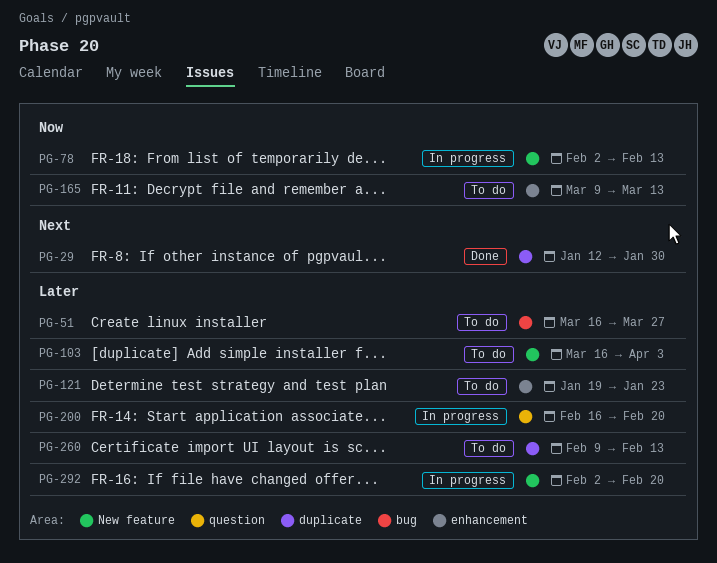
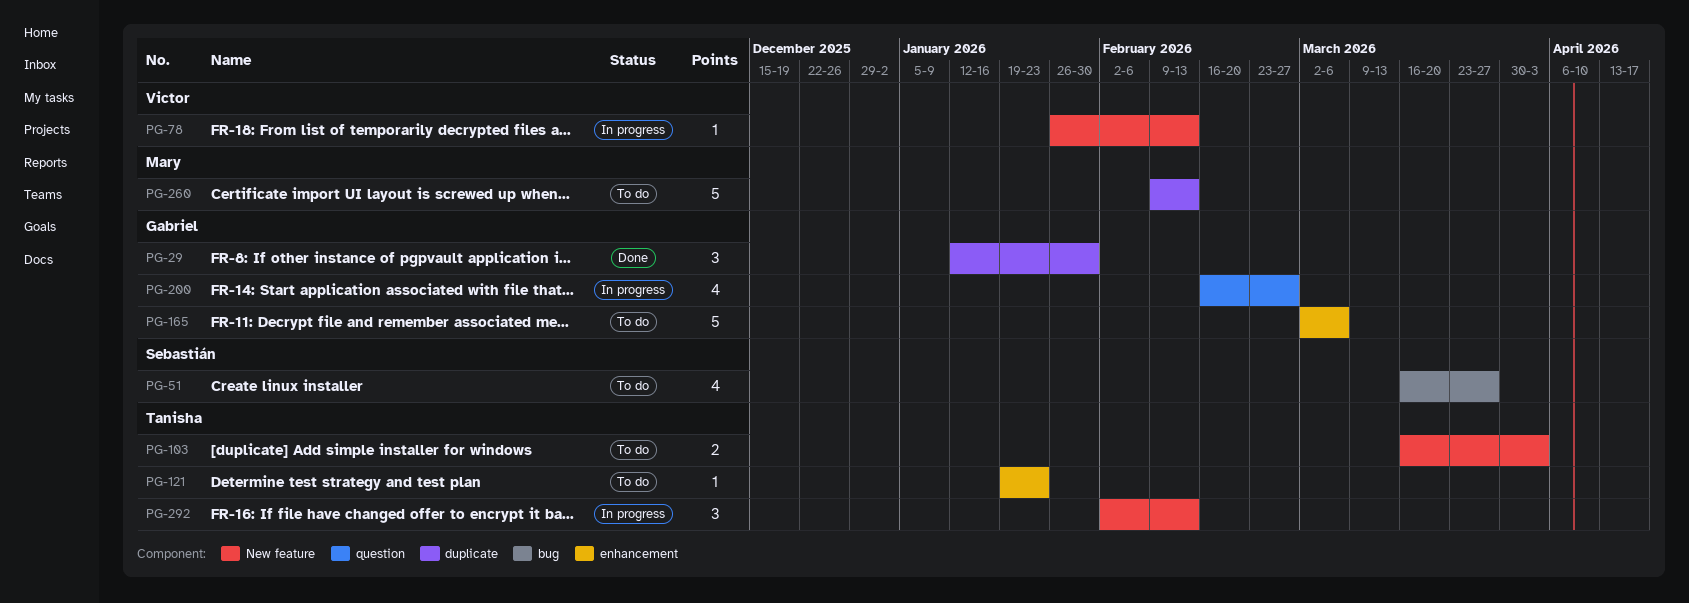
PG-78, start: Feb 2 -> Jan 26
PG-165, start: Mar 9 -> Mar 2
PG-165, due: Mar 13 -> Mar 6
PG-200, due: Feb 20 -> Feb 27
PG-292, due: Feb 20 -> Feb 13

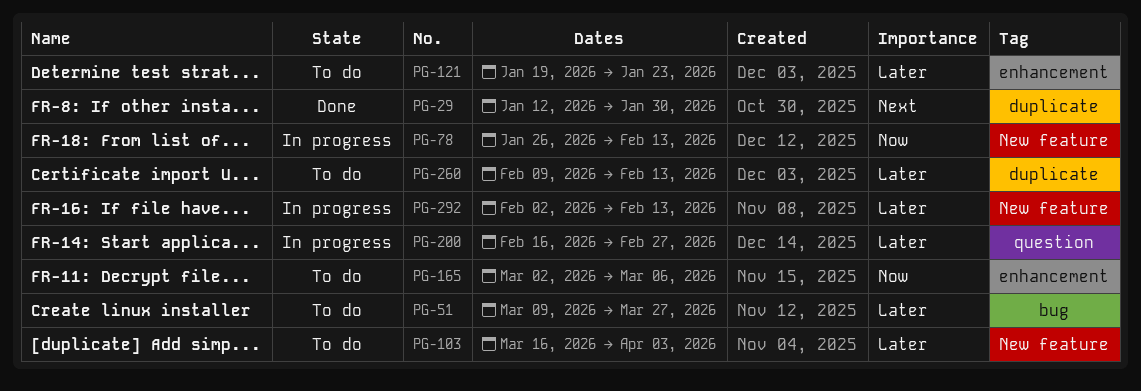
PG-51, start: Mar 16 -> Mar 9

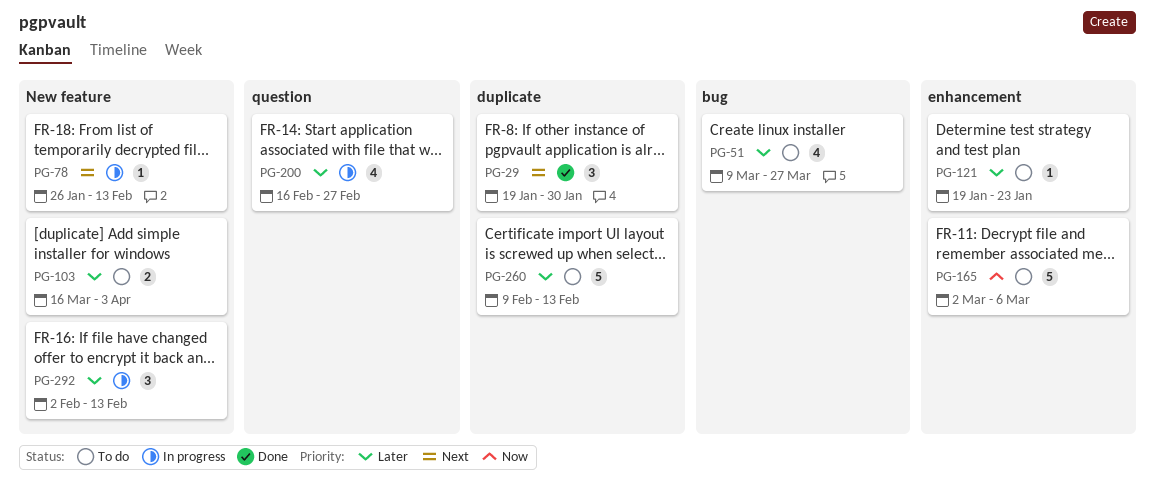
PG-29, start: Jan 12 -> Jan 19
PG-78, priority: Now -> Next

